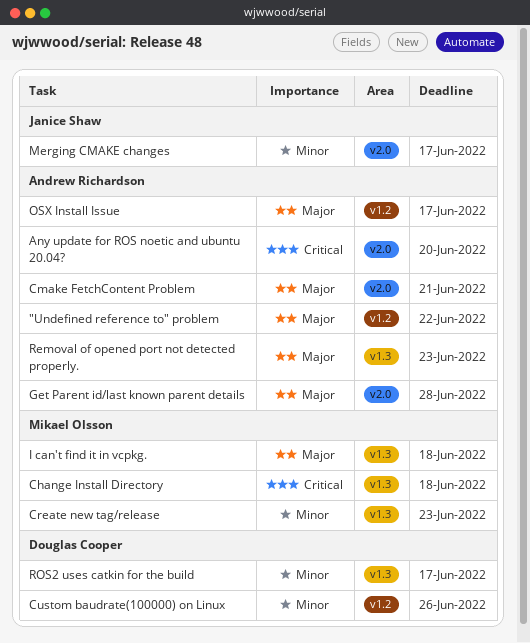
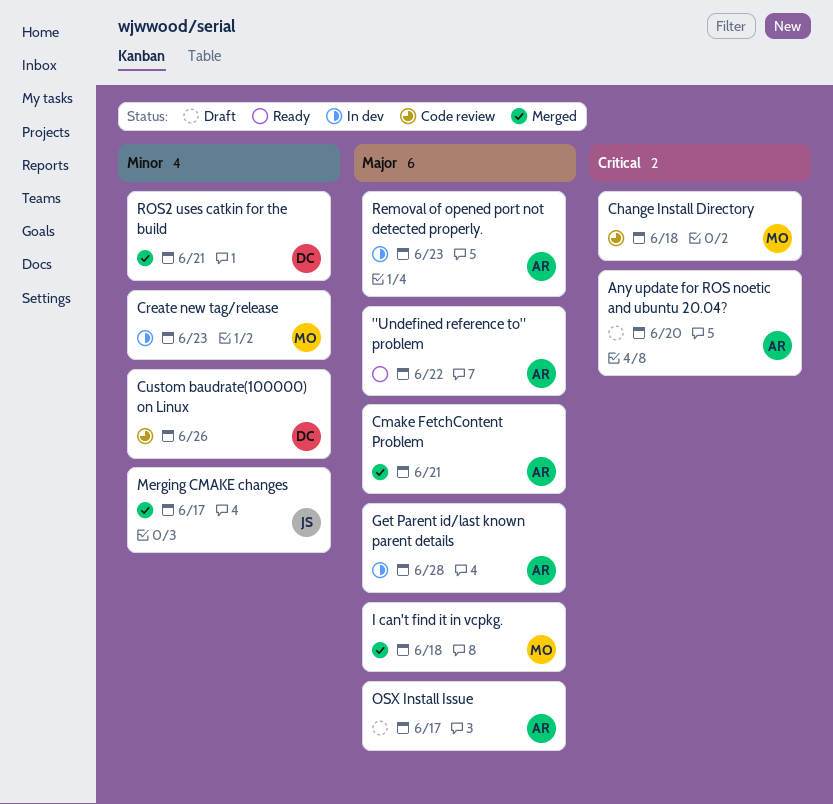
ROS2 uses catkin for the build, due: Jun 17 -> Jun 21

